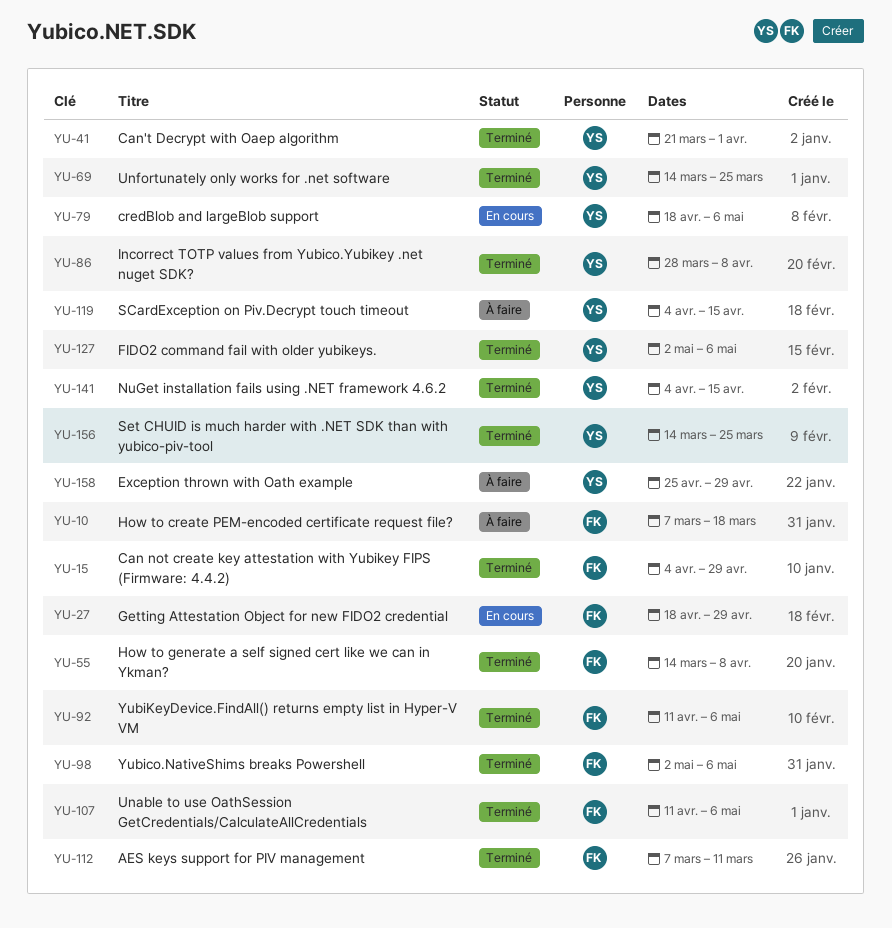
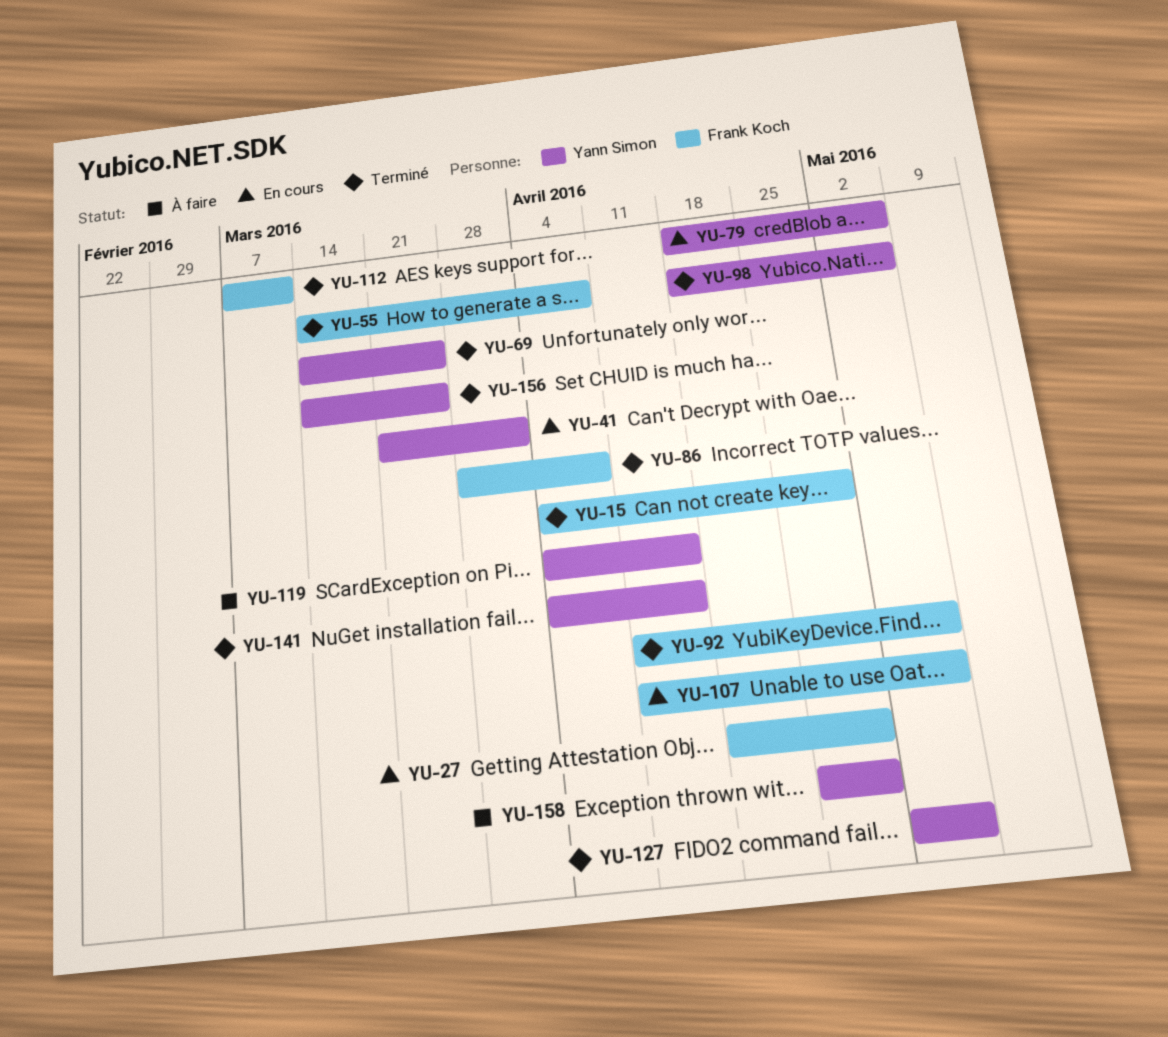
YU-10: present -> none
YU-41, status: Terminé -> En cours
YU-86, owner: Yann Simon -> Frank Koch
YU-98, owner: Frank Koch -> Yann Simon
YU-98, start: May 2 -> Apr 18
YU-107, status: Terminé -> En cours

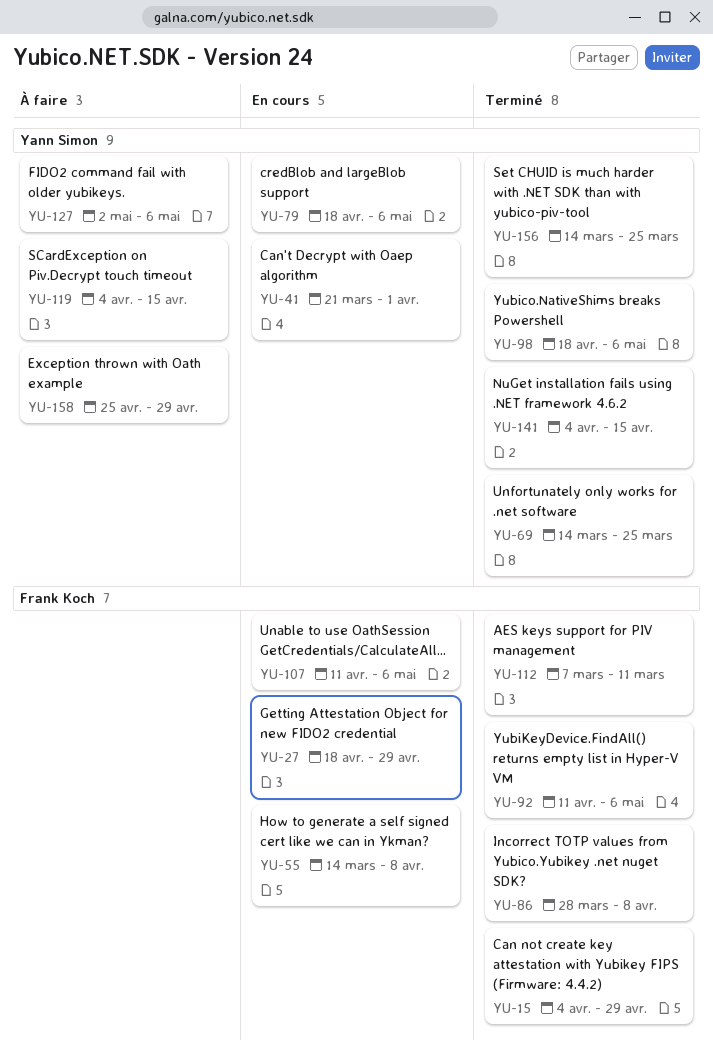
YU-55, status: Terminé -> En cours
YU-127, status: Terminé -> À faire

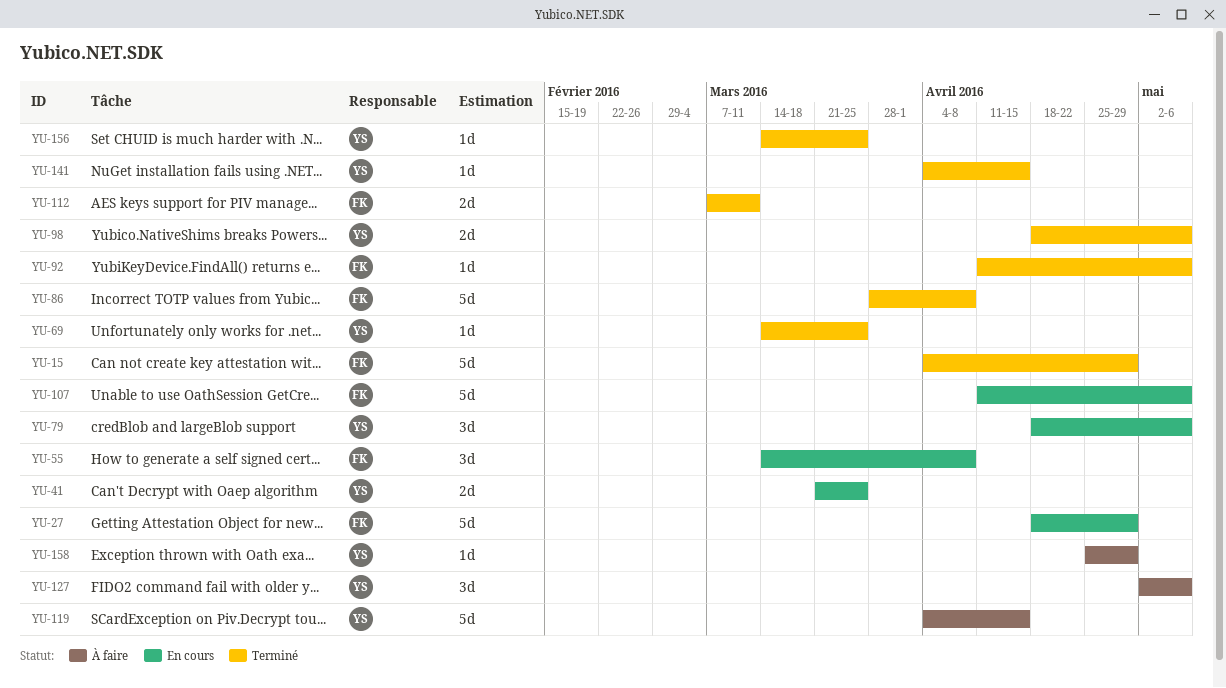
YU-41, due: Apr 1 -> Mar 25

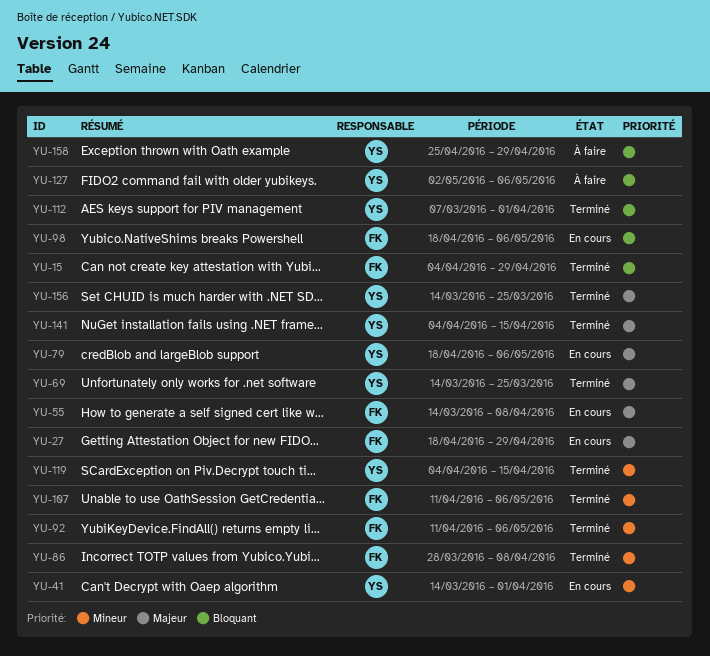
YU-41, start: Mar 21 -> Mar 14
YU-41, due: Mar 25 -> Apr 1
YU-98, status: Terminé -> En cours
YU-98, owner: YS -> FK
YU-107, status: En cours -> Terminé
YU-112, owner: FK -> YS
YU-112, due: Mar 11 -> Apr 1
YU-119, status: À faire -> Terminé

